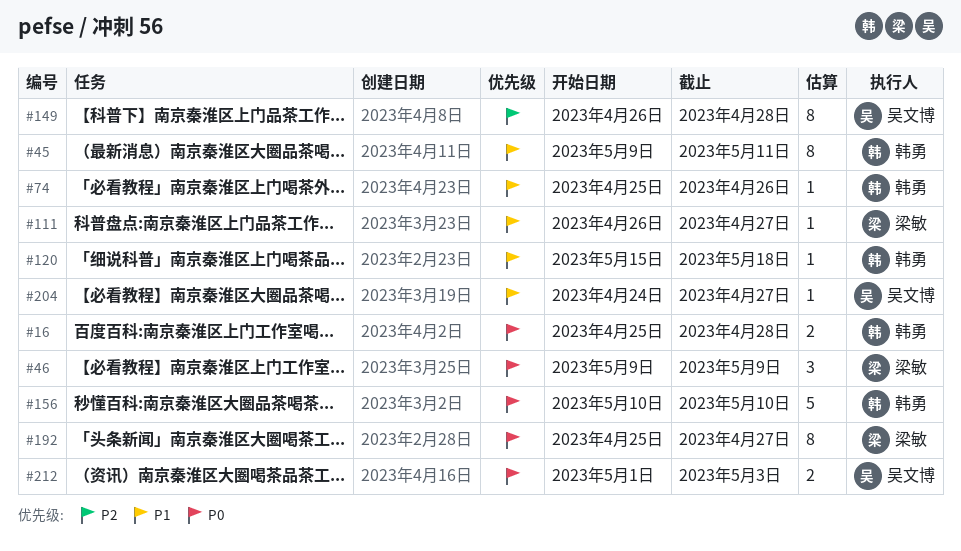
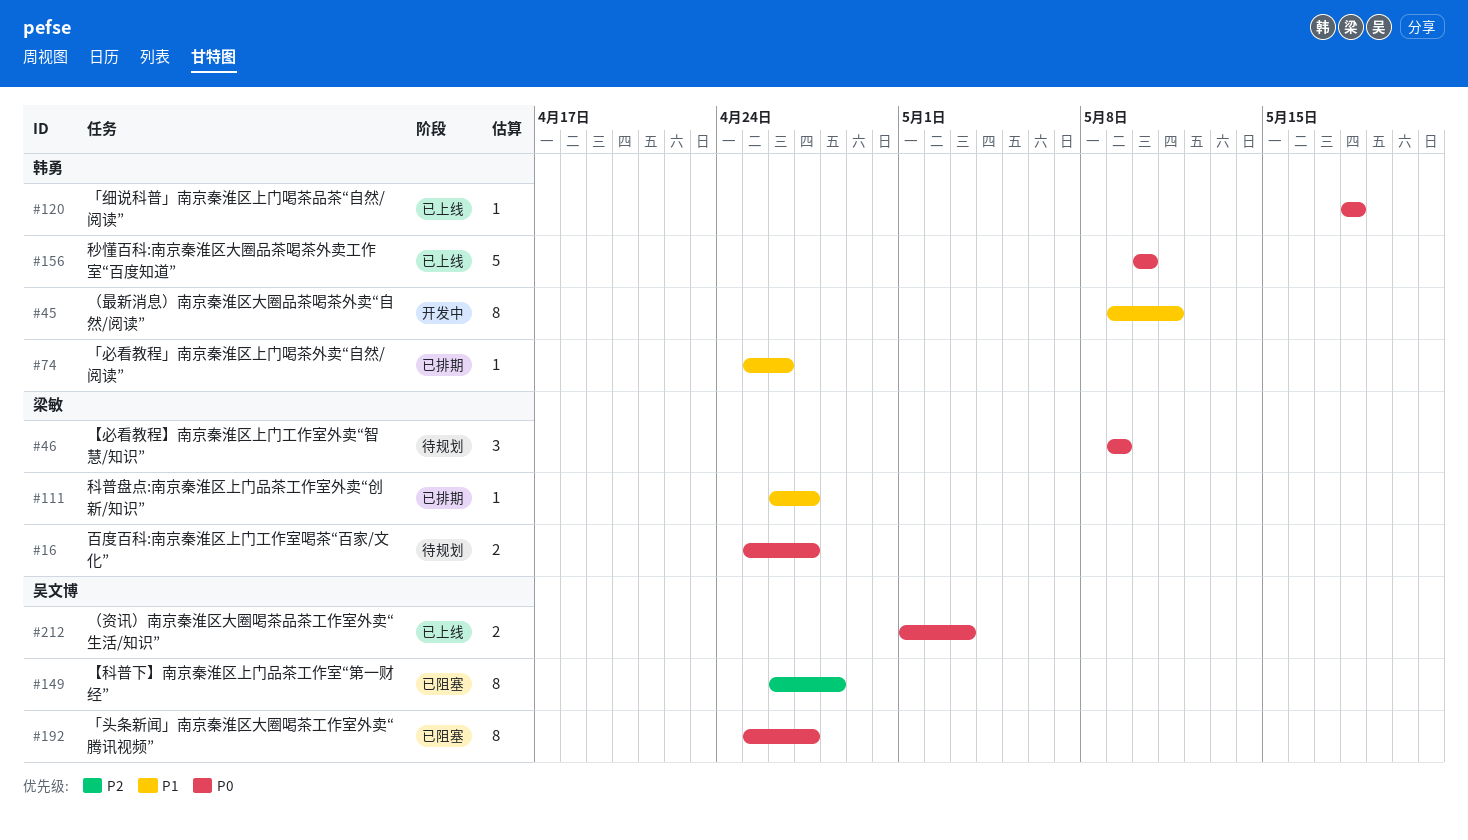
#16, owner: 韩勇 -> 梁敏
#16, due: Apr 28 -> Apr 27
#120, priority: P1 -> P0
#120, start: May 15 -> May 18
#192, owner: 梁敏 -> 吴文博
#204: present -> none

